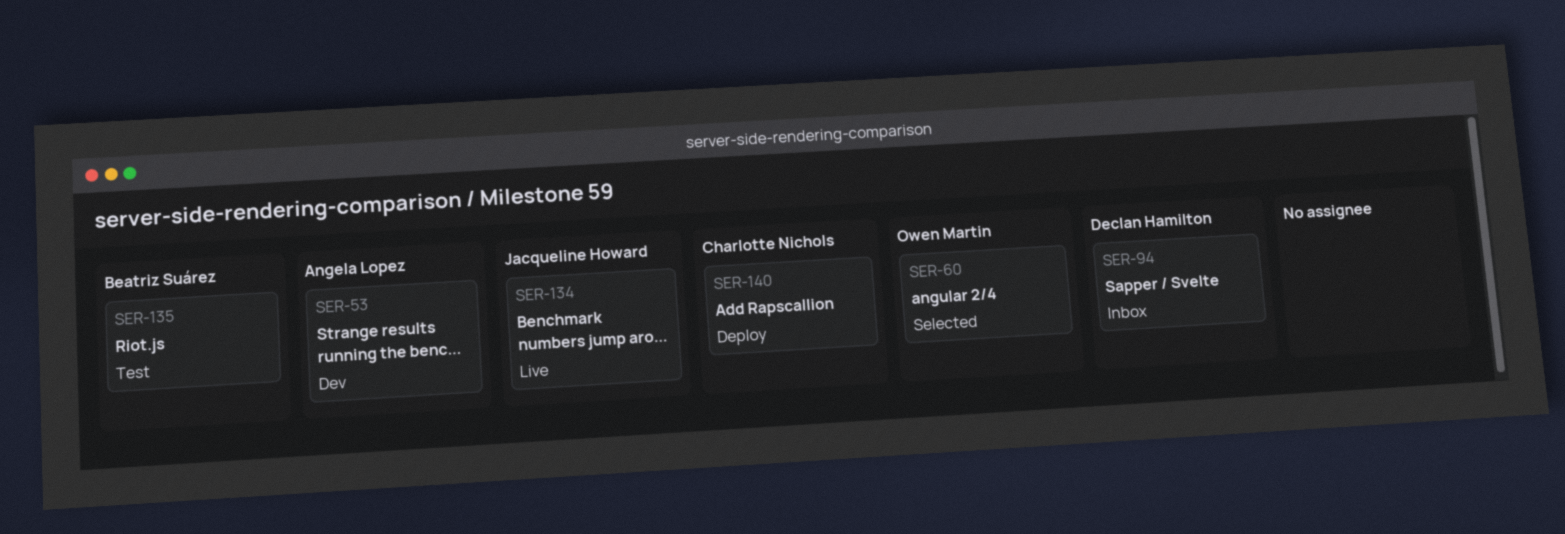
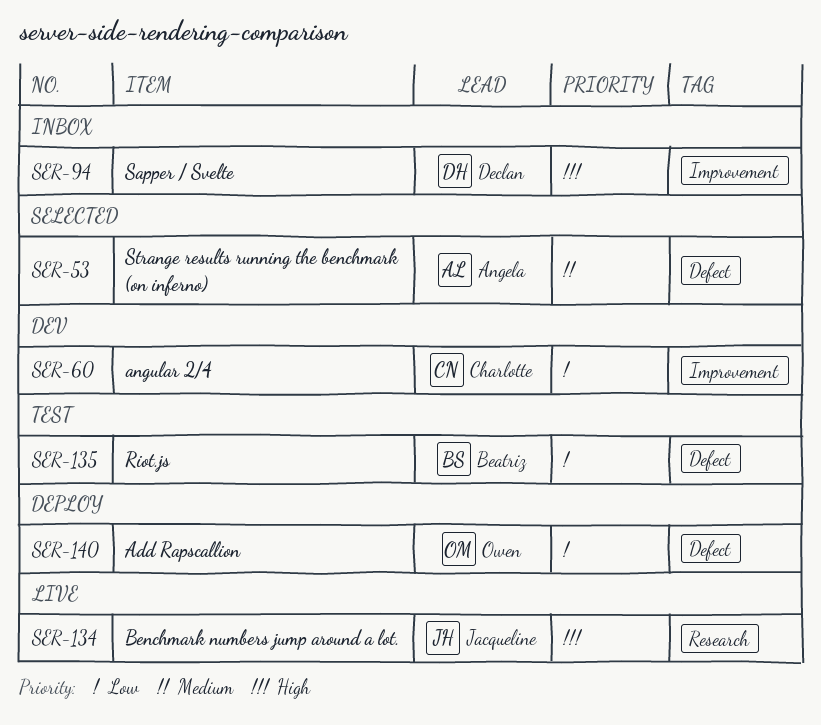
SER-53, status: Dev -> Selected
SER-60, status: Selected -> Dev
SER-60, owner: Owen Martin -> Charlotte Nichols
SER-140, owner: Charlotte Nichols -> Owen Martin

